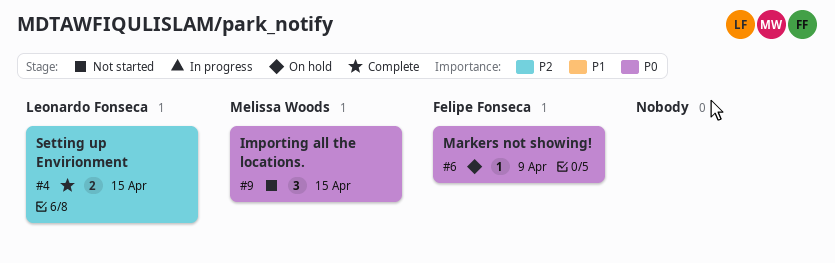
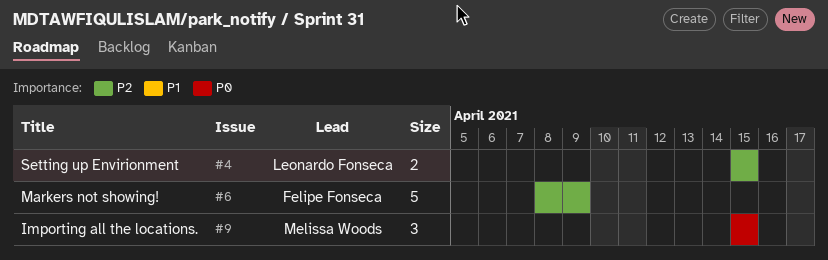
#6, priority: P0 -> P2
#6, estimate: 1 -> 5

